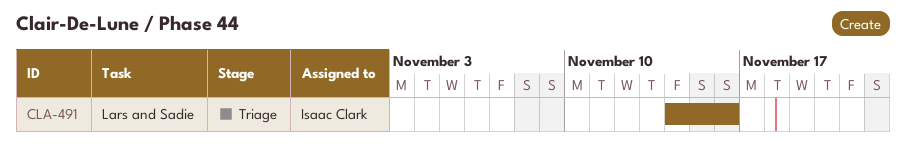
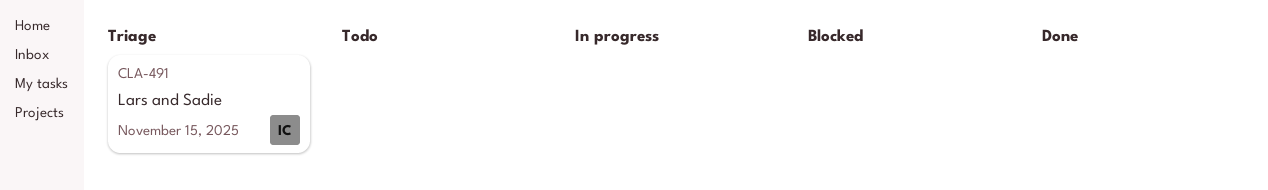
CLA-491, due: Nov 16 -> Nov 15

